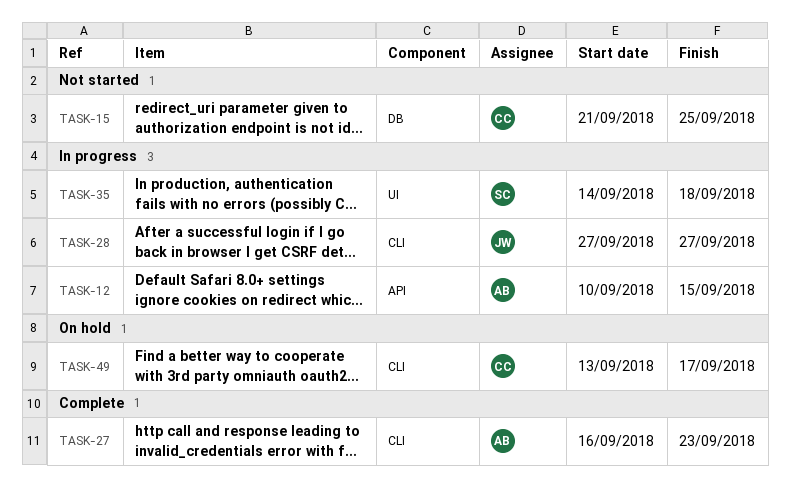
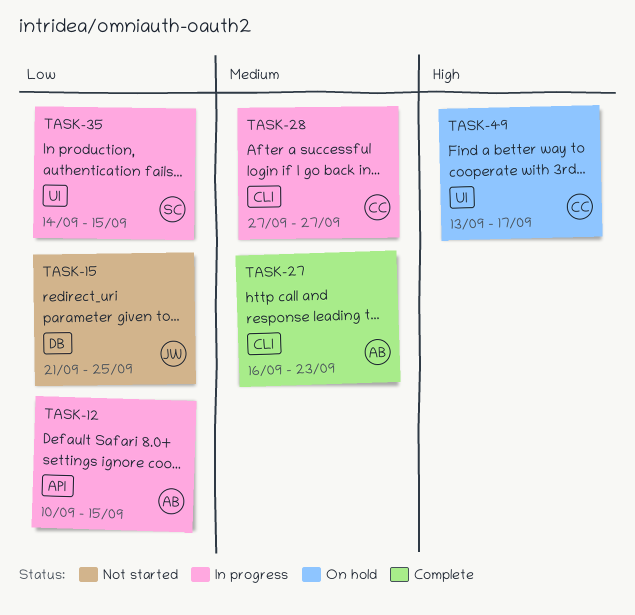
TASK-15, owner: CC -> JW
TASK-28, owner: JW -> CC
TASK-35, due: Sep 18 -> Sep 15
TASK-49, label: CLI -> UI

